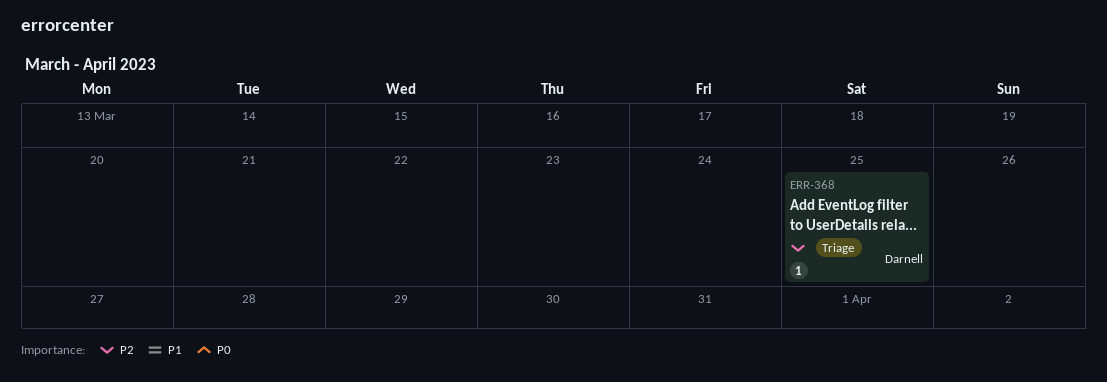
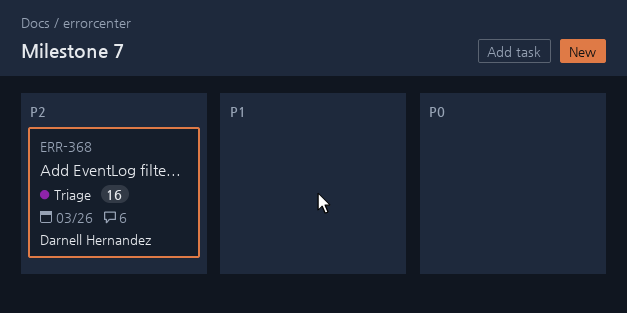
ERR-368, estimate: 1 -> 16
ERR-368, due: Mar 25 -> Mar 26

